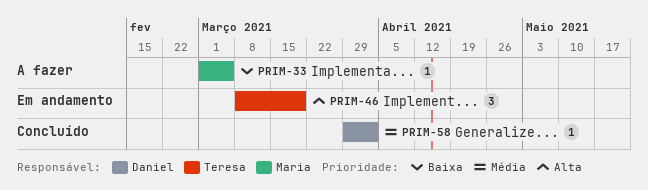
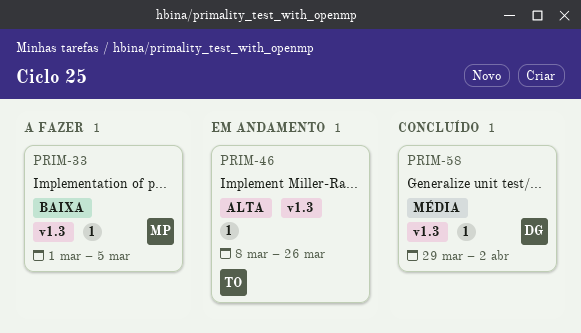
PRIM-46, estimate: 3 -> 1
PRIM-46, due: Mar 19 -> Mar 26

